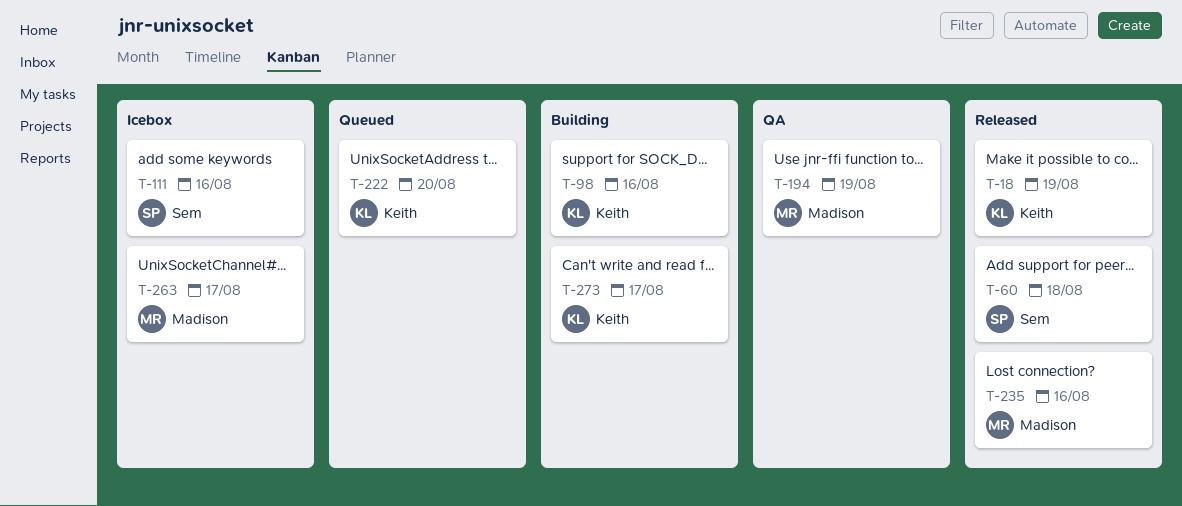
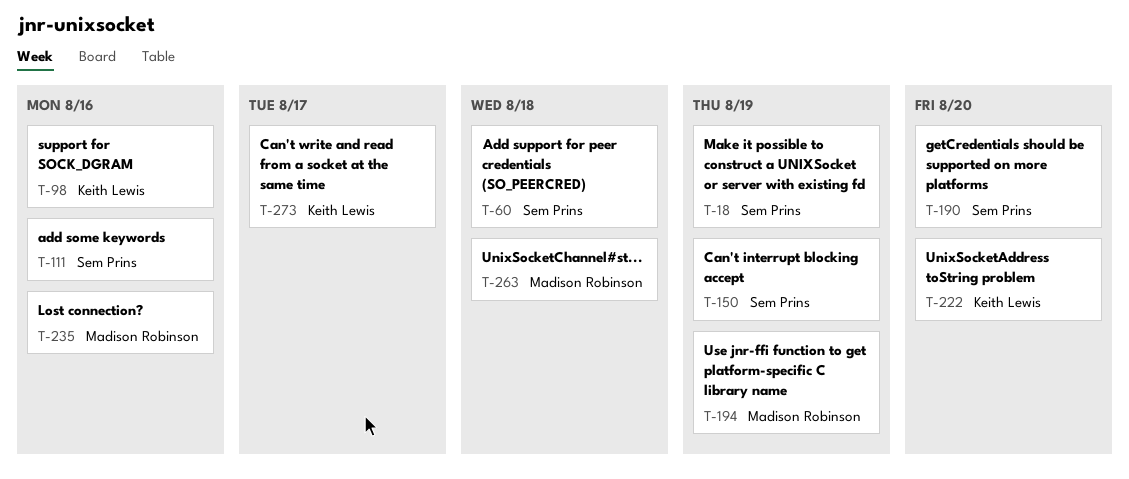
T-18, owner: Keith Lewis -> Sem Prins
T-150: none -> present
T-190: none -> present
T-263, due: Aug 17 -> Aug 18

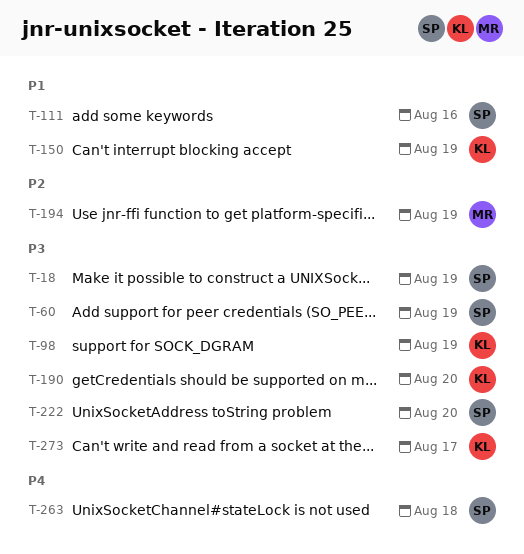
T-60, due: Aug 18 -> Aug 19
T-98, due: Aug 16 -> Aug 19
T-150, owner: Sem Prins -> Keith Lewis
T-190, owner: Sem Prins -> Keith Lewis
T-222, owner: Keith Lewis -> Sem Prins
T-235: present -> none
T-263, owner: Madison Robinson -> Sem Prins

